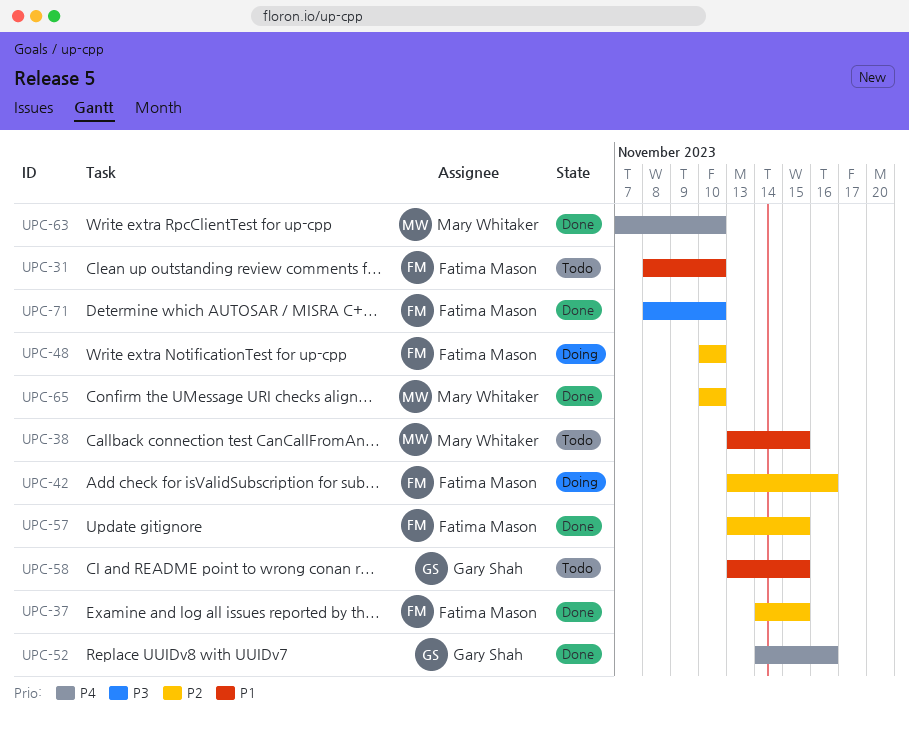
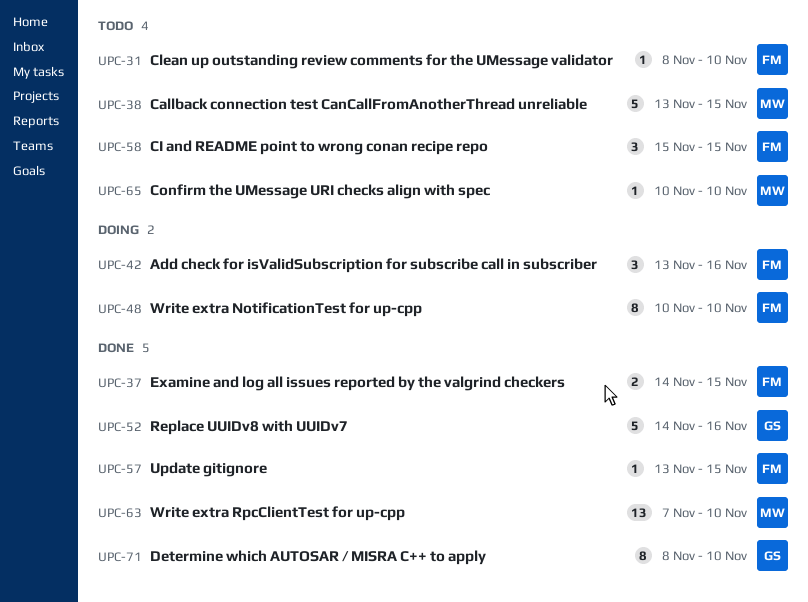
UPC-58, owner: Gary Shah -> Fatima Mason
UPC-58, start: Nov 13 -> Nov 15
UPC-65, status: Done -> Todo
UPC-71, owner: Fatima Mason -> Gary Shah

